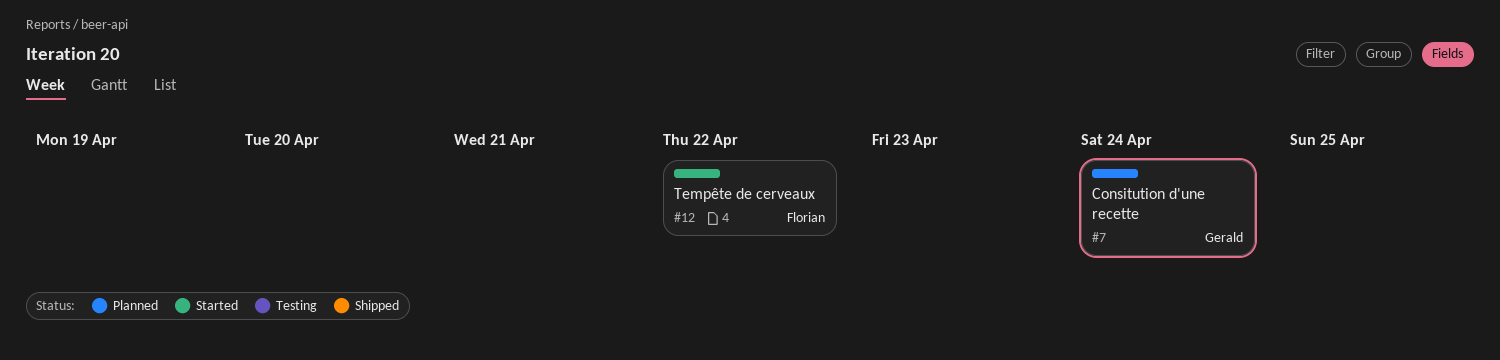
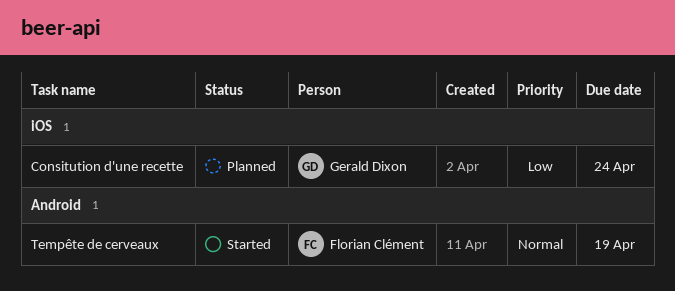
Tempête de cerveaux, due: Apr 22 -> Apr 19

